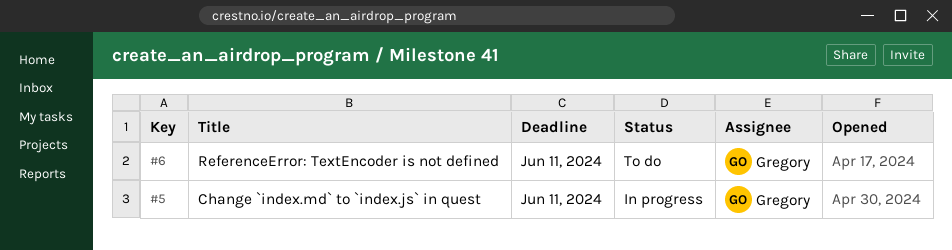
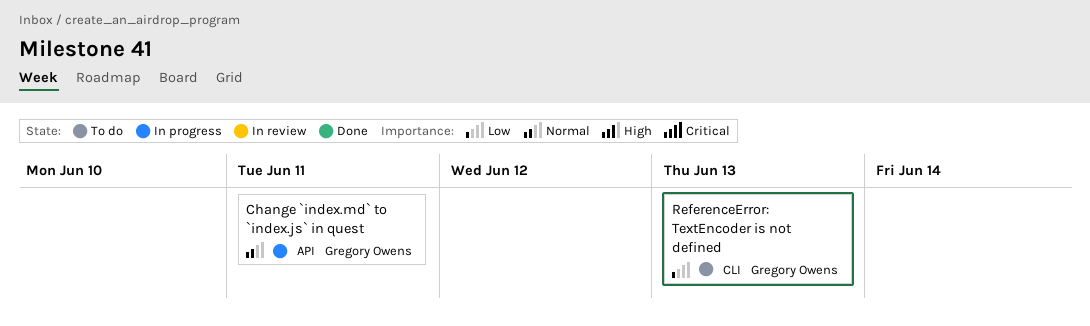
ReferenceError: TextEncoder is not defined, due: Jun 11 -> Jun 13

